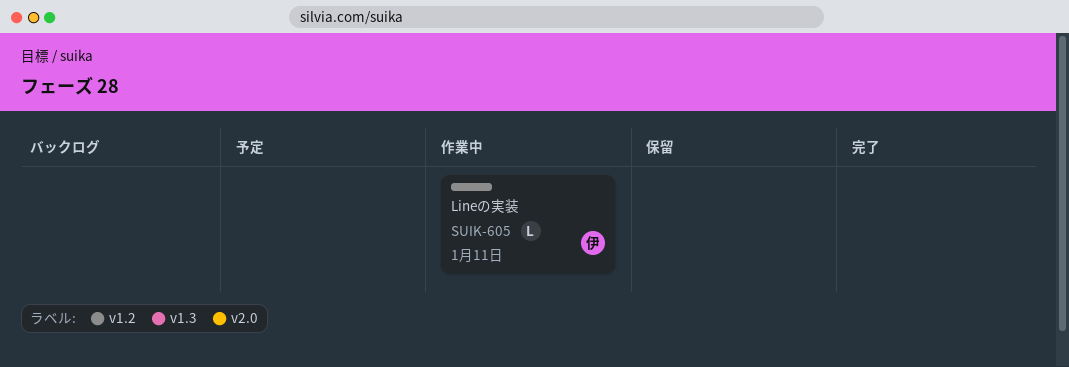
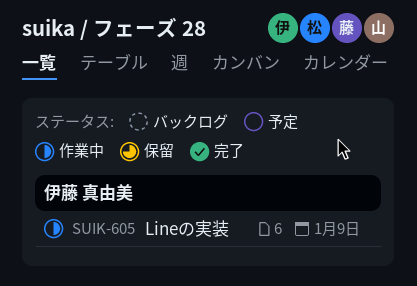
SUIK-605, due: Jan 11 -> Jan 9

